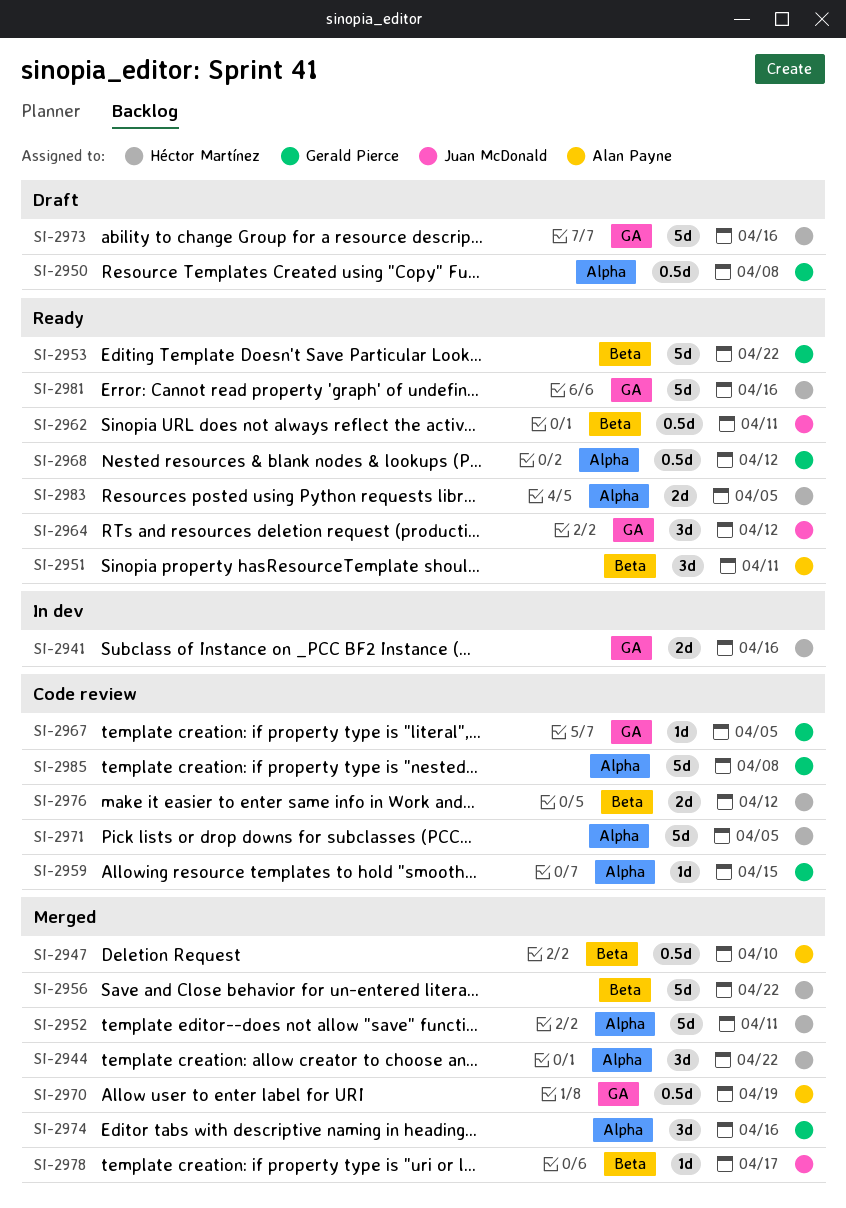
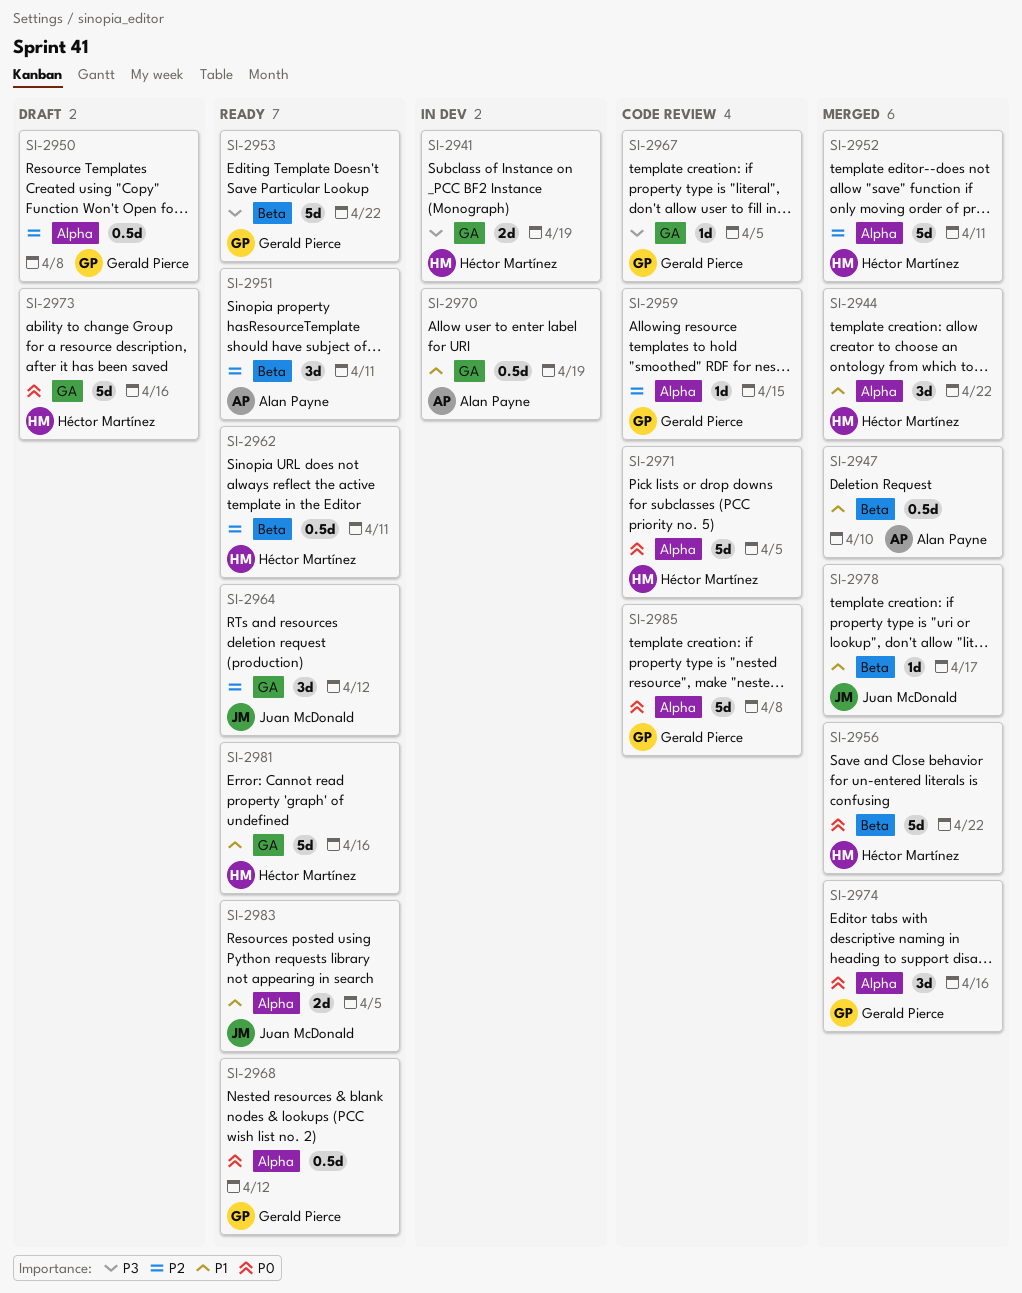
SI-2941, due: Apr 16 -> Apr 19
SI-2962, owner: Juan McDonald -> Héctor Martínez
SI-2970, status: Merged -> In dev
SI-2976: present -> none
SI-2983, owner: Héctor Martínez -> Juan McDonald

